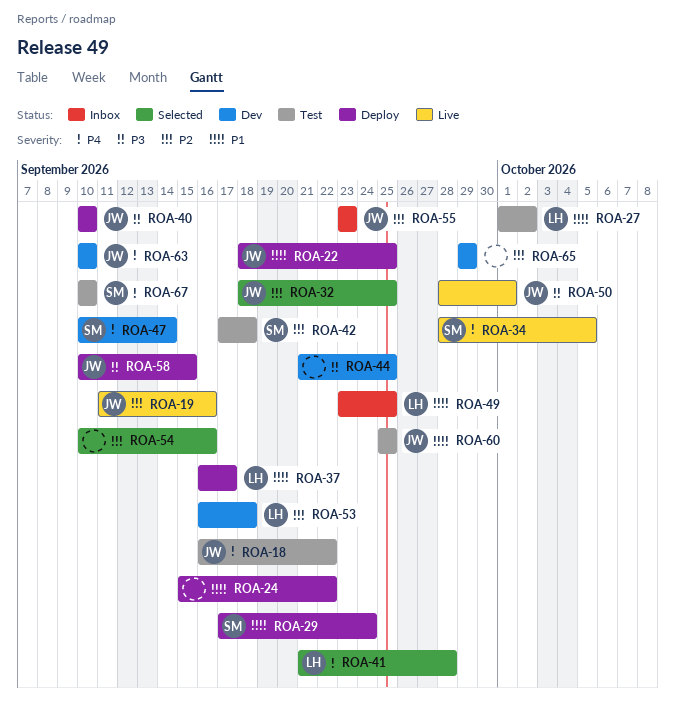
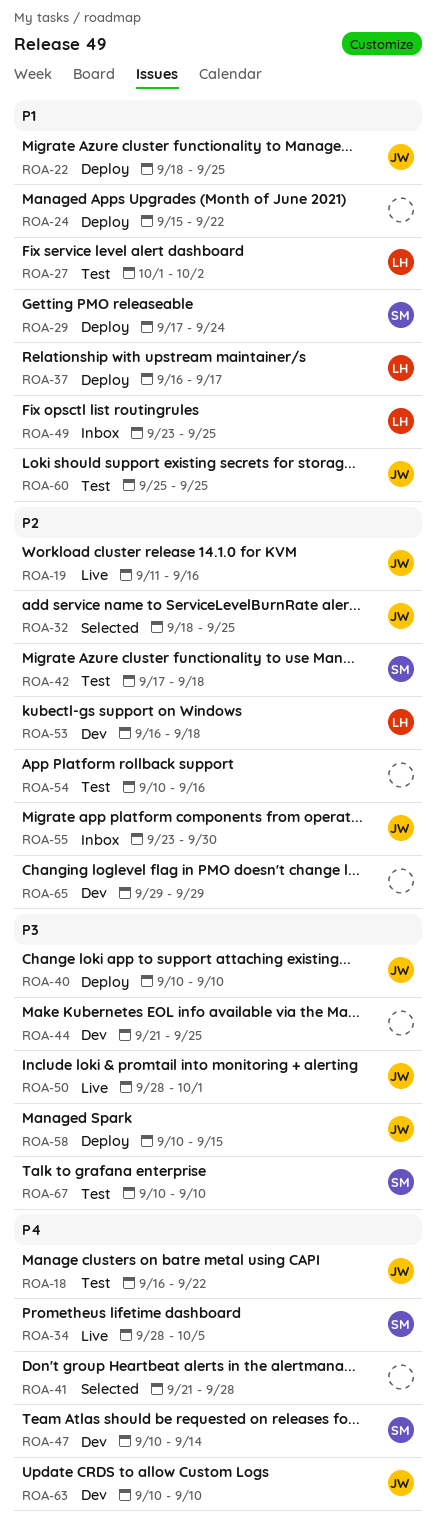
ROA-41, owner: LH -> none
ROA-54, status: Selected -> Test
ROA-55, due: Sep 23 -> Sep 30
ROA-67, priority: P4 -> P3

